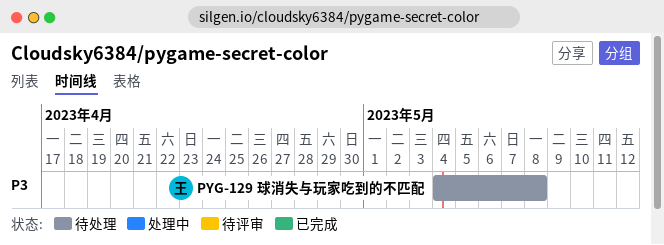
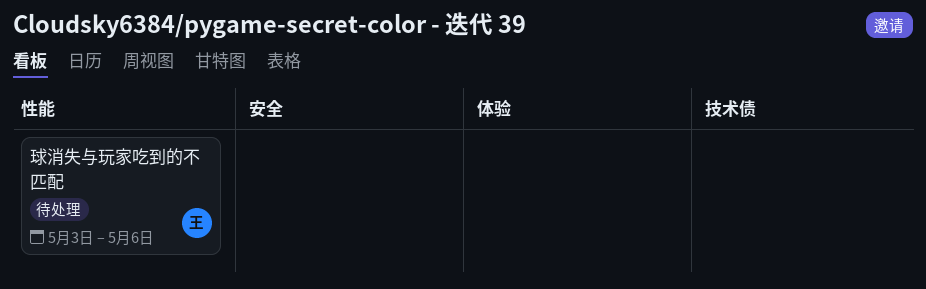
球消失与玩家吃到的不匹配, start: May 4 -> May 3
球消失与玩家吃到的不匹配, due: May 8 -> May 6

